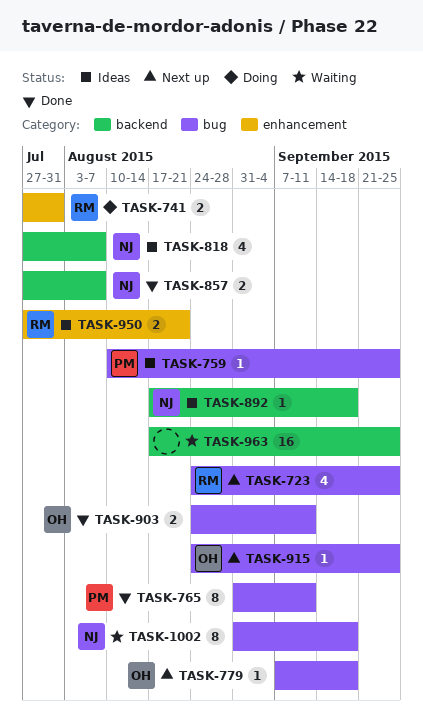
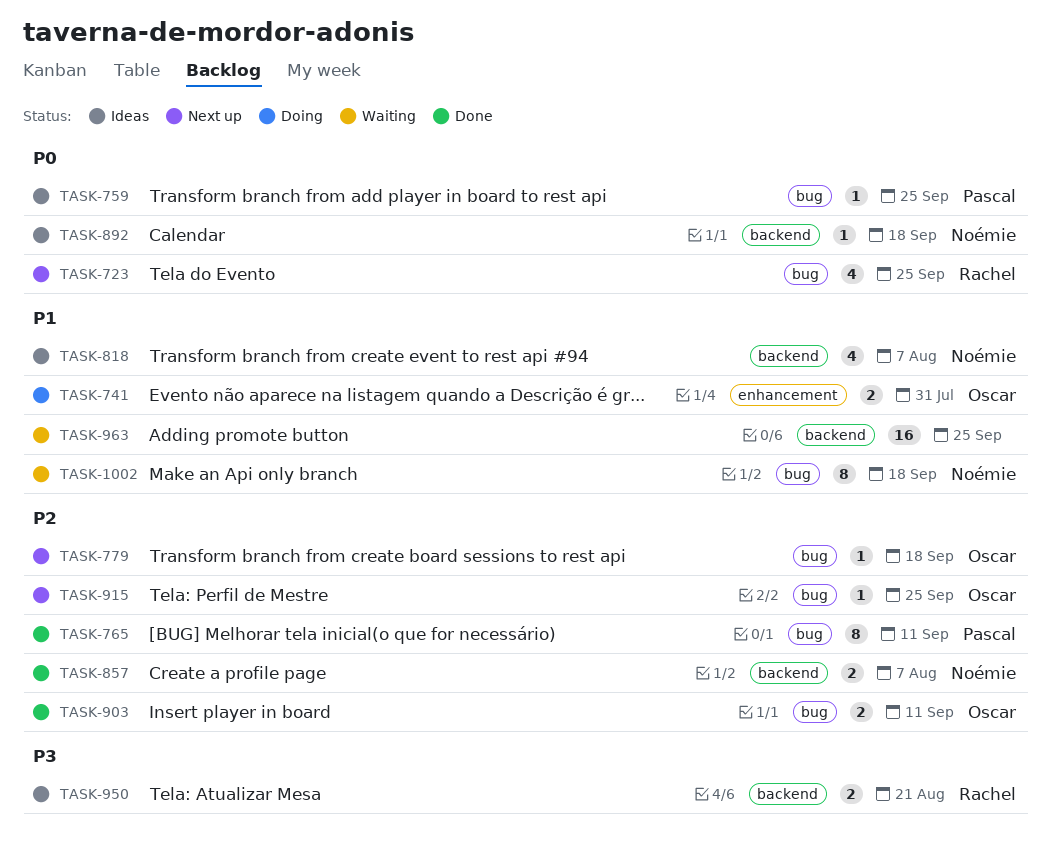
TASK-741, owner: Rachel -> Oscar
TASK-950, label: enhancement -> backend

